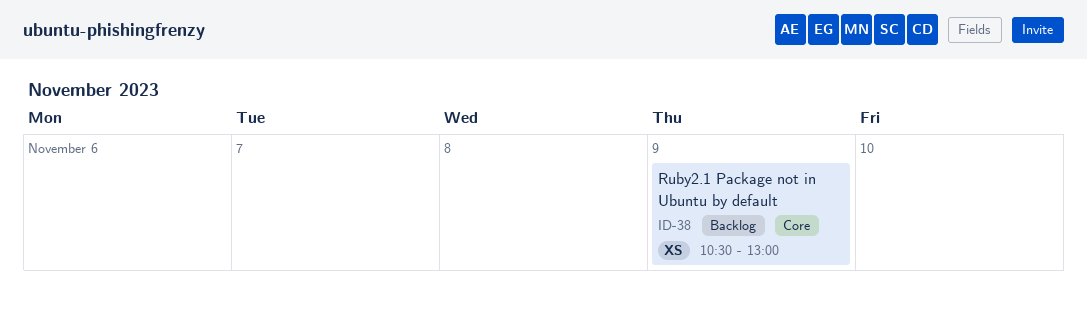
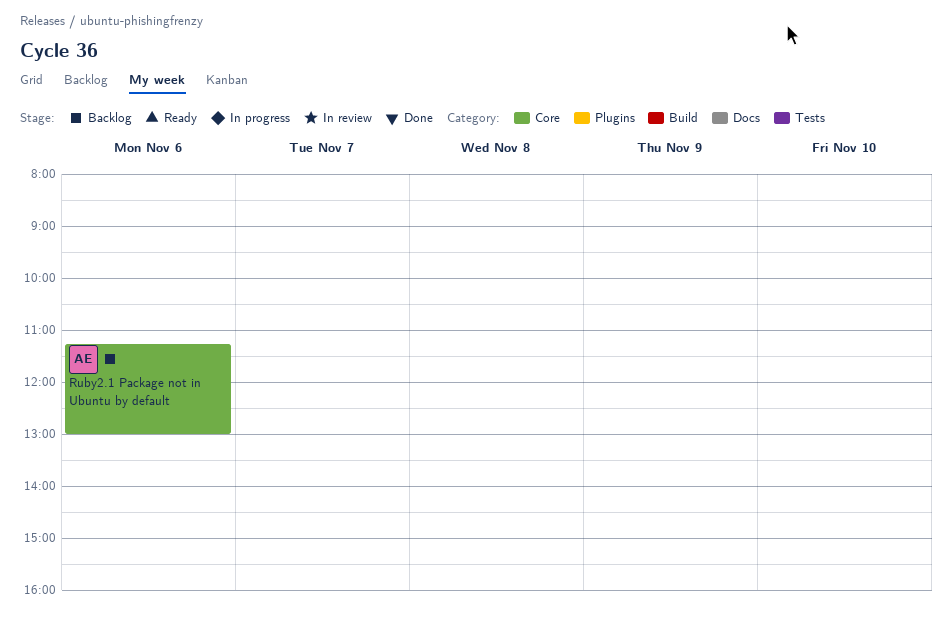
Ruby2.1 Package not in Ubuntu by default, day: Nov 9 -> Nov 6
Ruby2.1 Package not in Ubuntu by default, begins: 10:30 -> 11:15

